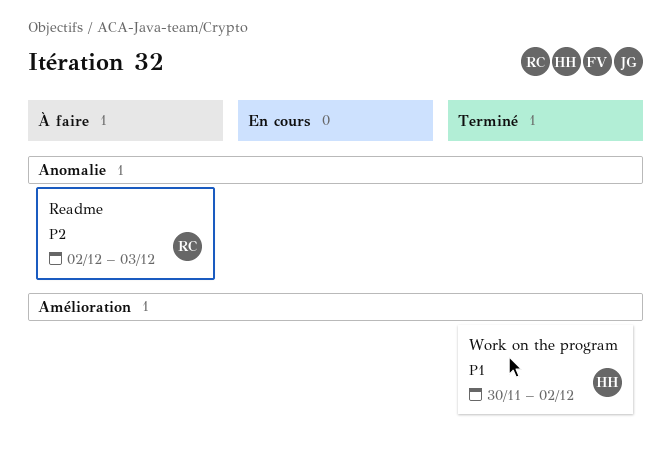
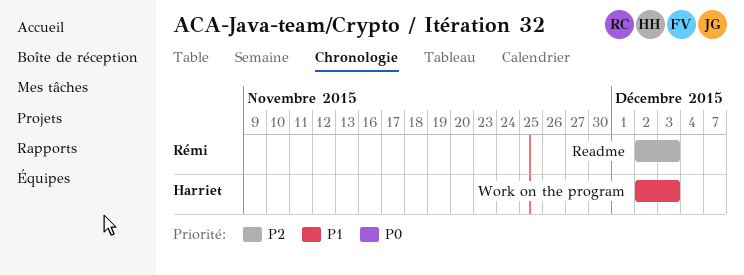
Work on the program, start: Nov 30 -> Dec 2
Work on the program, due: Dec 2 -> Dec 3

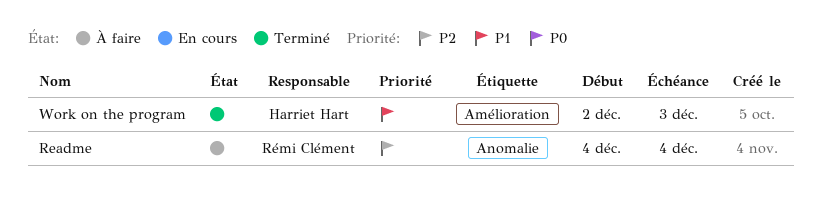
Readme, start: Dec 2 -> Dec 4
Readme, due: Dec 3 -> Dec 4

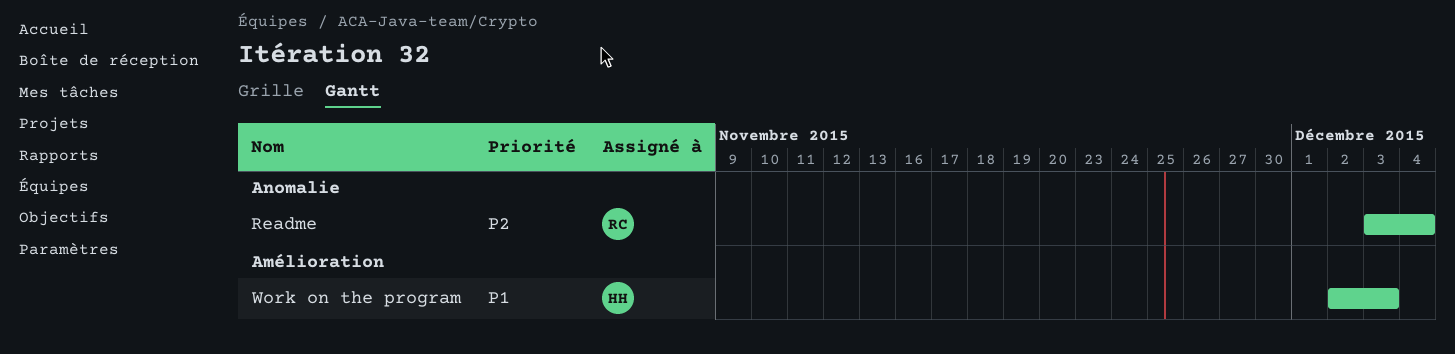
Readme, start: Dec 4 -> Dec 3

